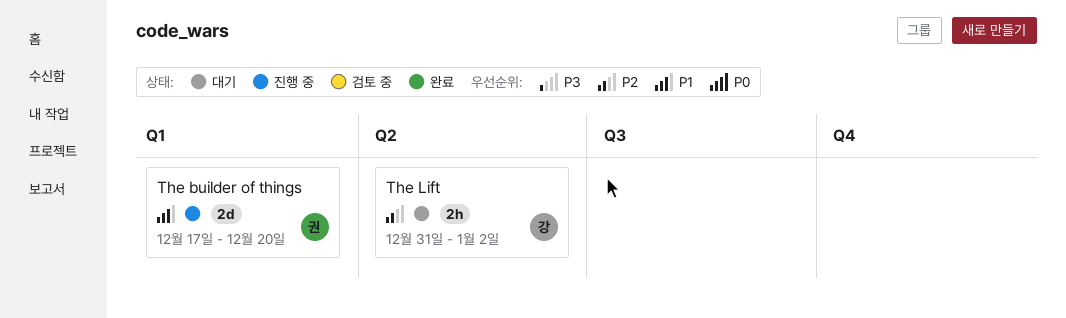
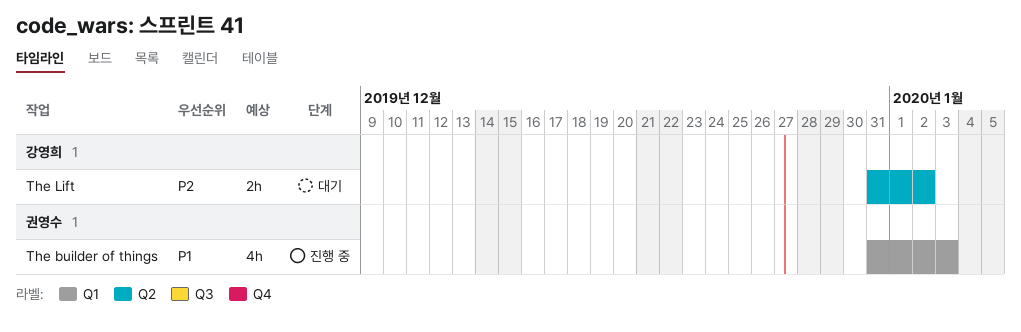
The builder of things, estimate: 2d -> 4h
The builder of things, start: Dec 17 -> Dec 31
The builder of things, due: Dec 20 -> Jan 3

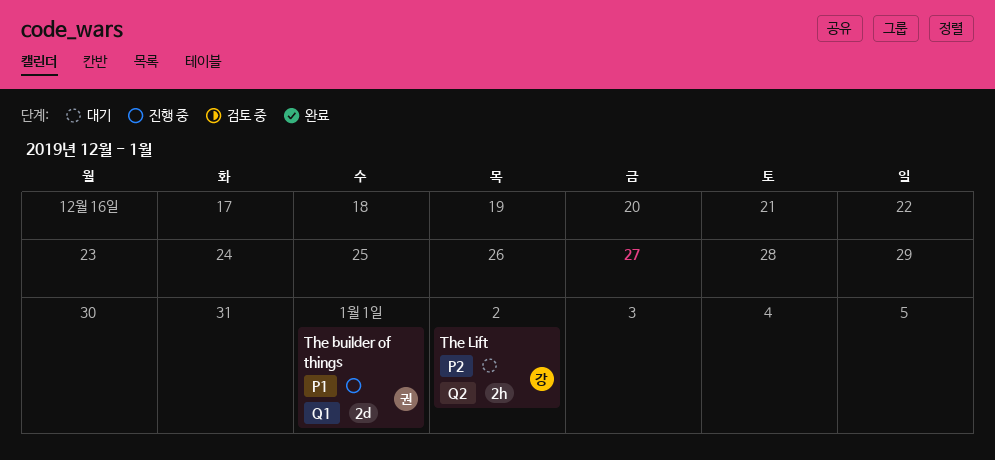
The builder of things, estimate: 4h -> 2d
The builder of things, due: Jan 3 -> Jan 1

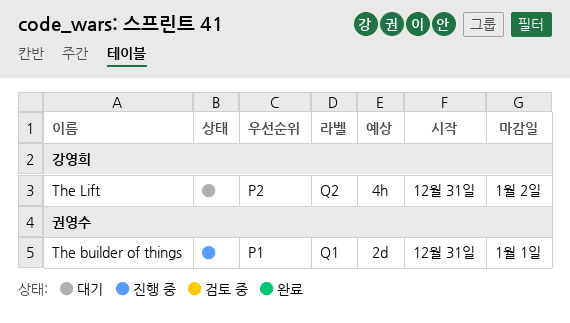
The Lift, estimate: 2h -> 4h

